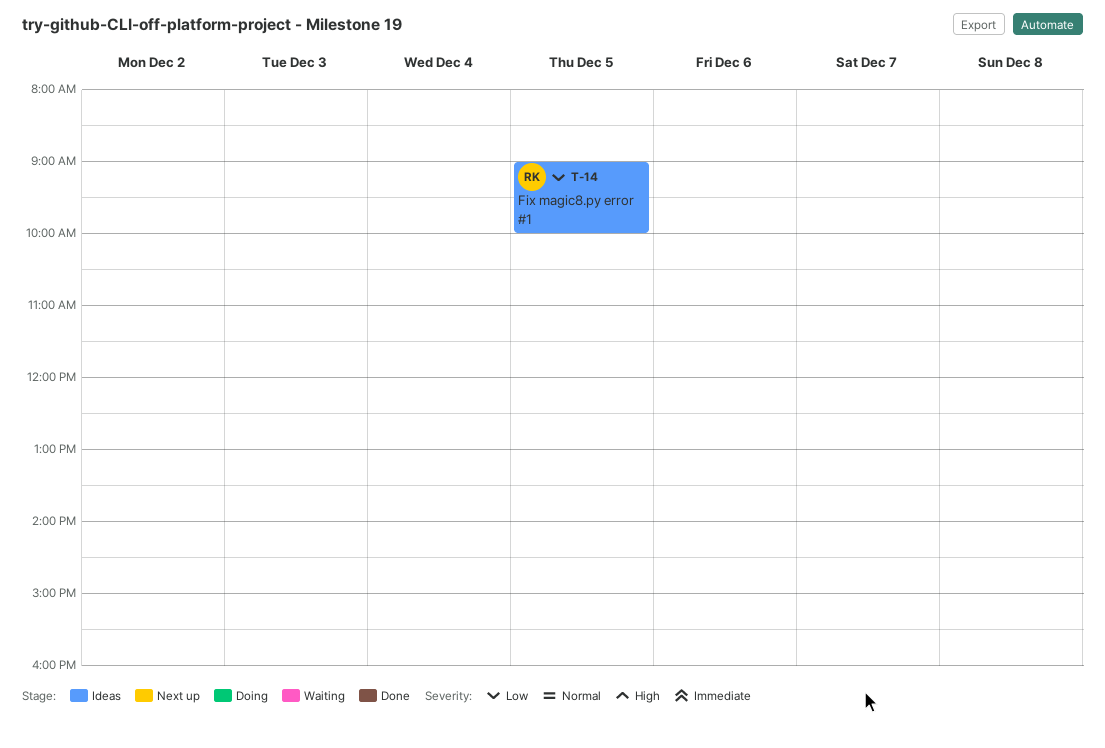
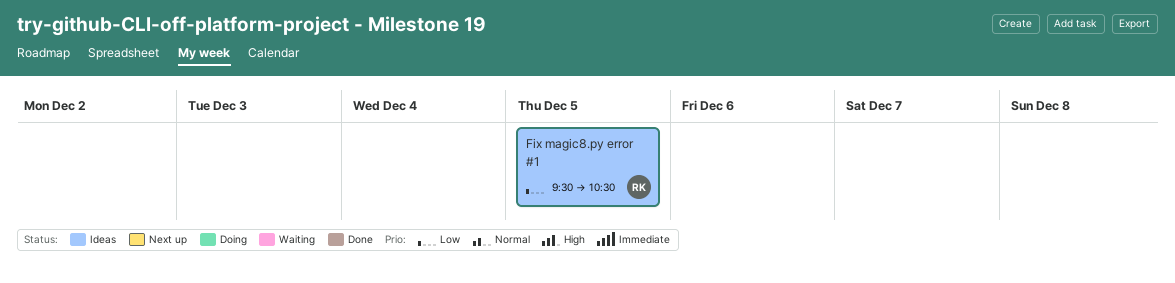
Fix magic8.py error #1, begins: 09:00 -> 09:30
Fix magic8.py error #1, ends: 10:00 -> 10:30

